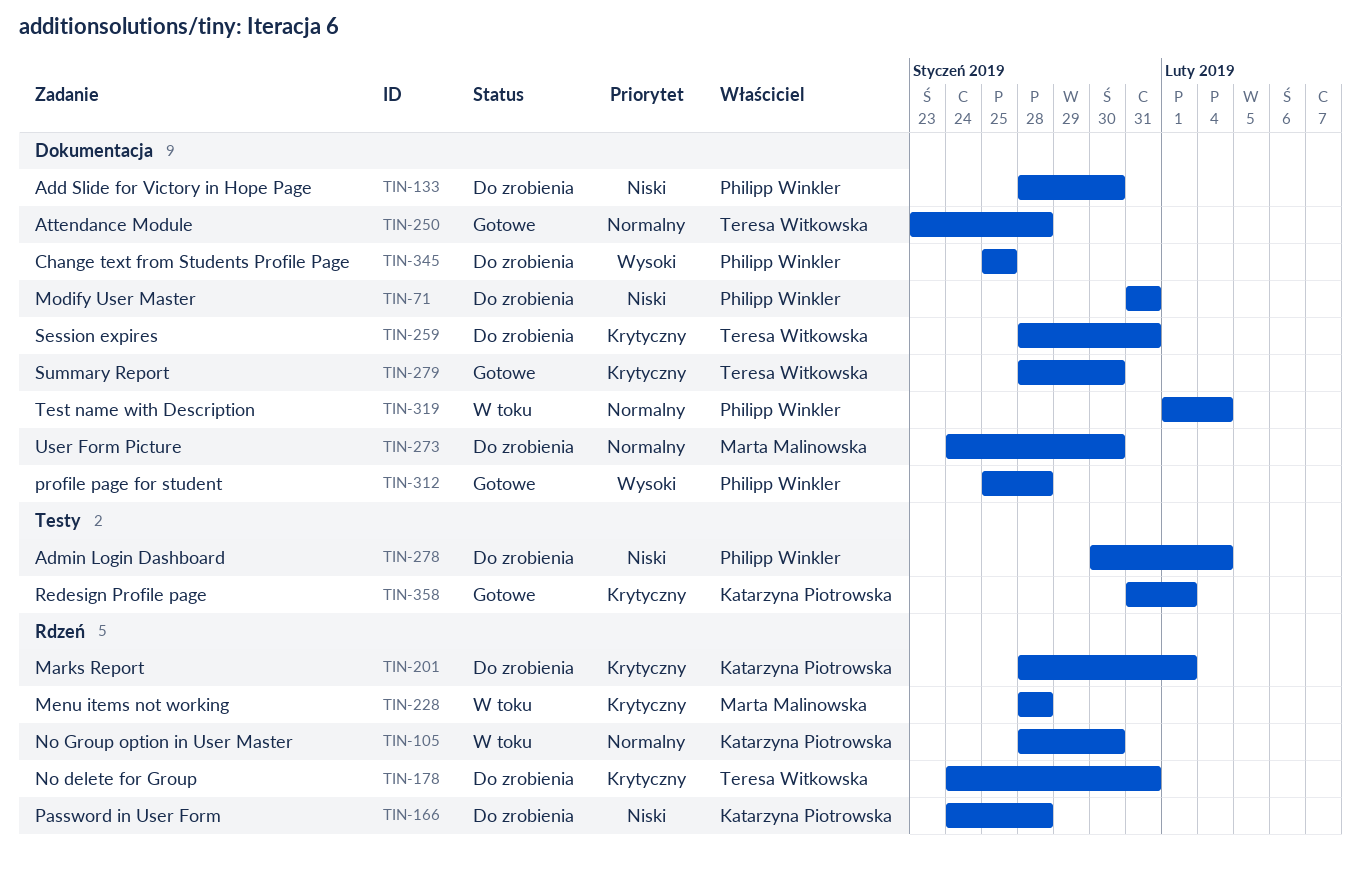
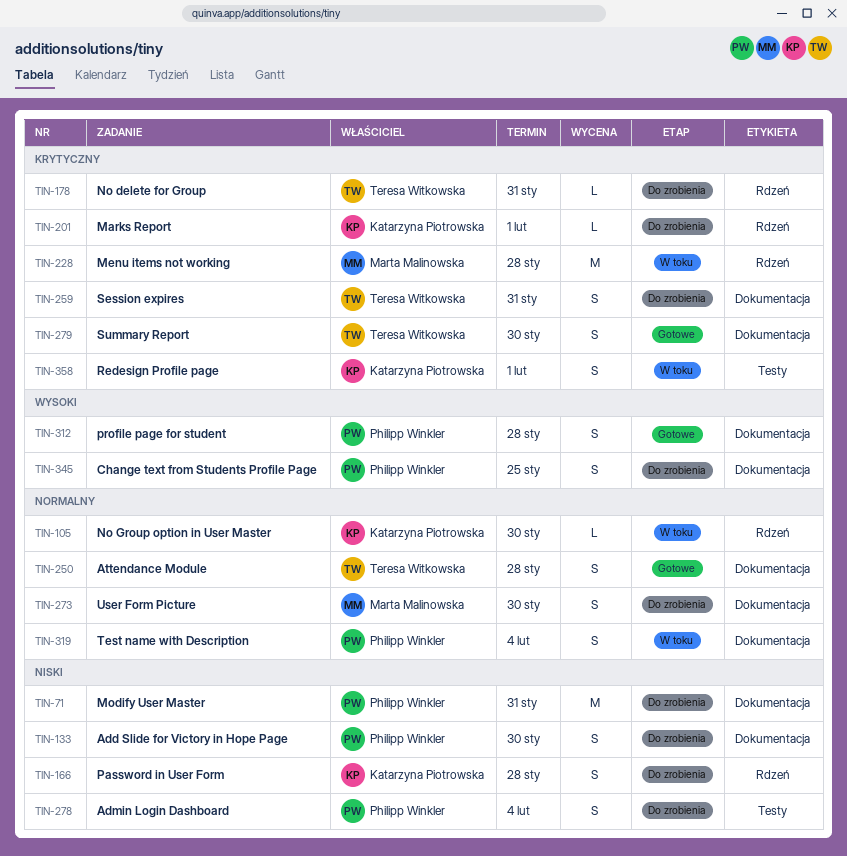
TIN-358, status: Gotowe -> W toku

